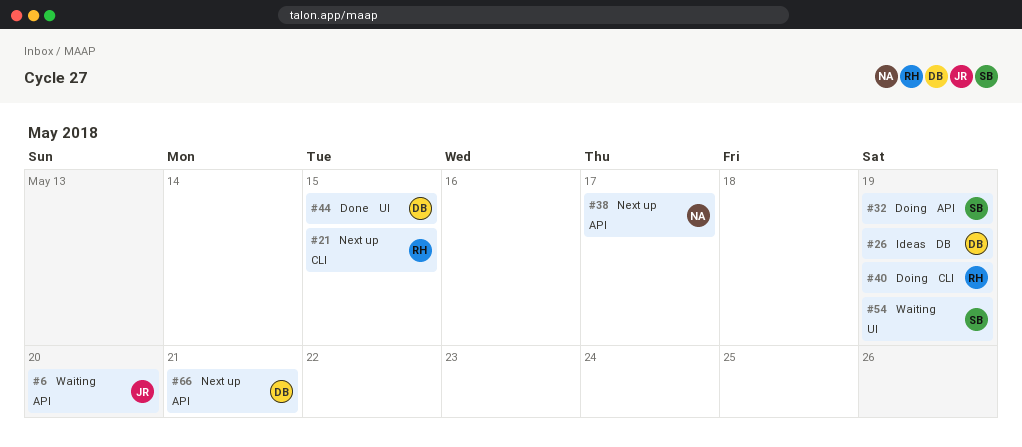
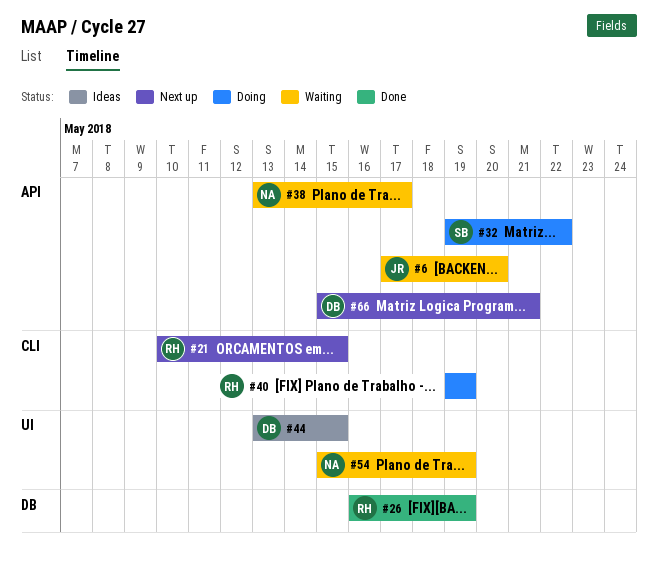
#26, status: Ideas -> Done
#26, owner: DB -> RH
#32, due: May 19 -> May 22
#38, status: Next up -> Waiting
#44, status: Done -> Ideas
#54, owner: SB -> NA

